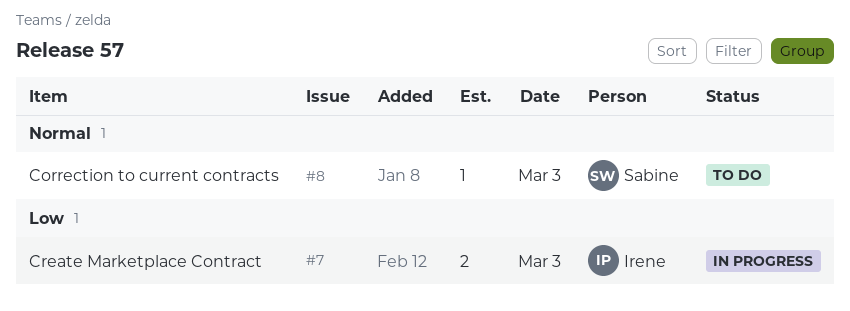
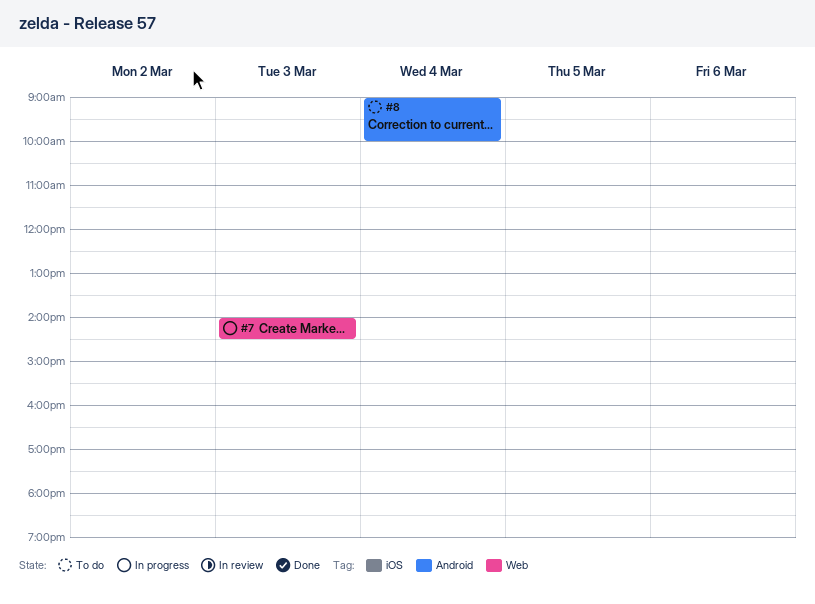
#8, day: Mar 3 -> Mar 4

